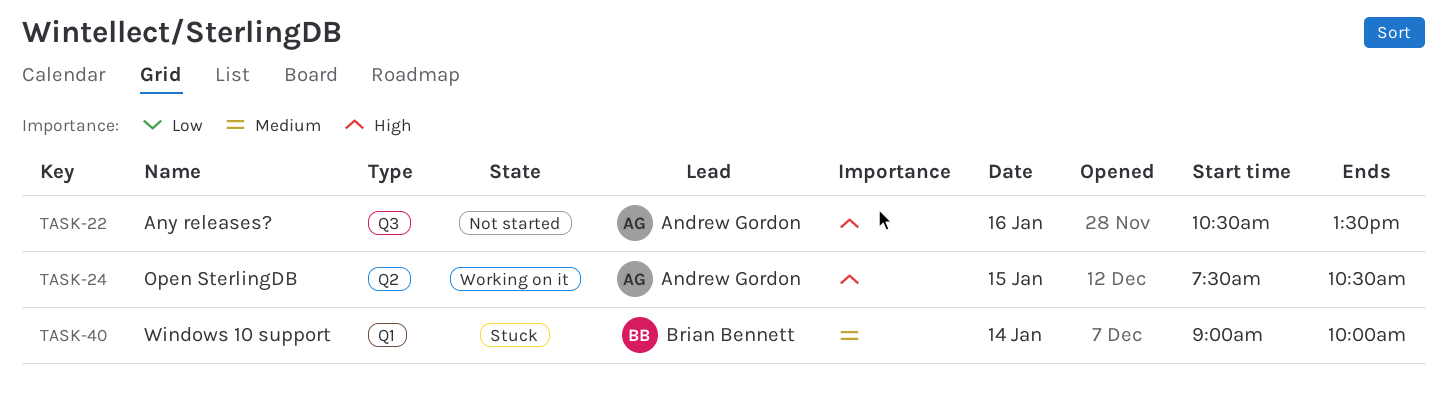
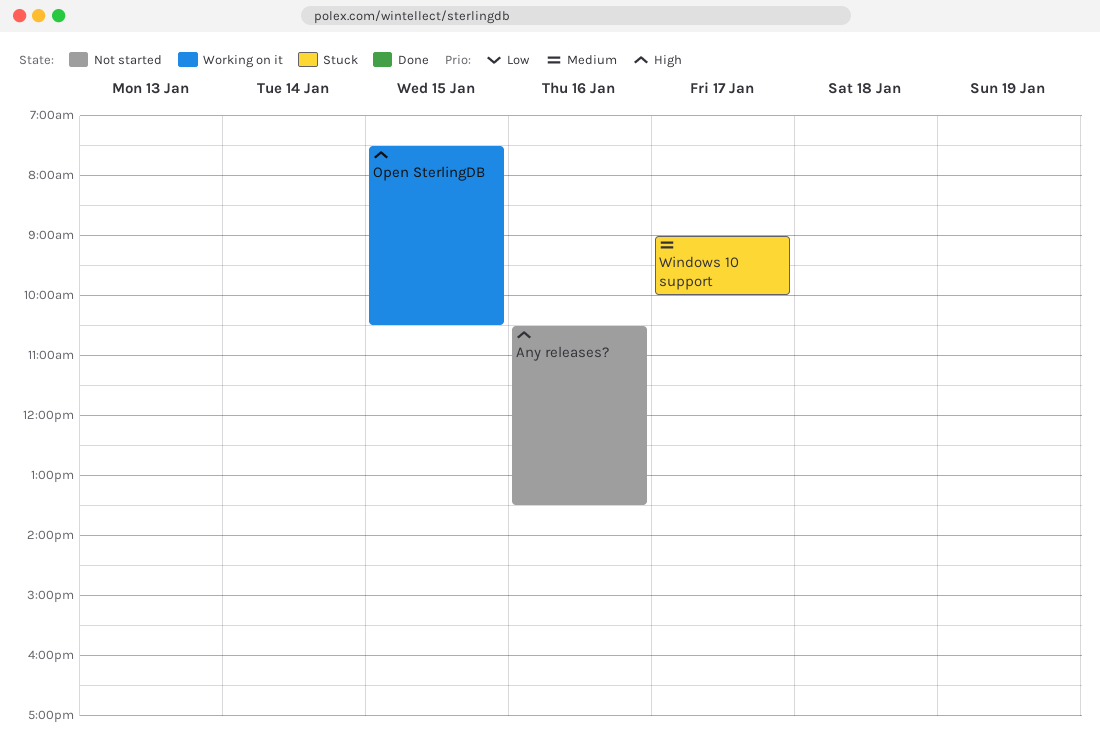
Windows 10 support, day: Jan 14 -> Jan 17

